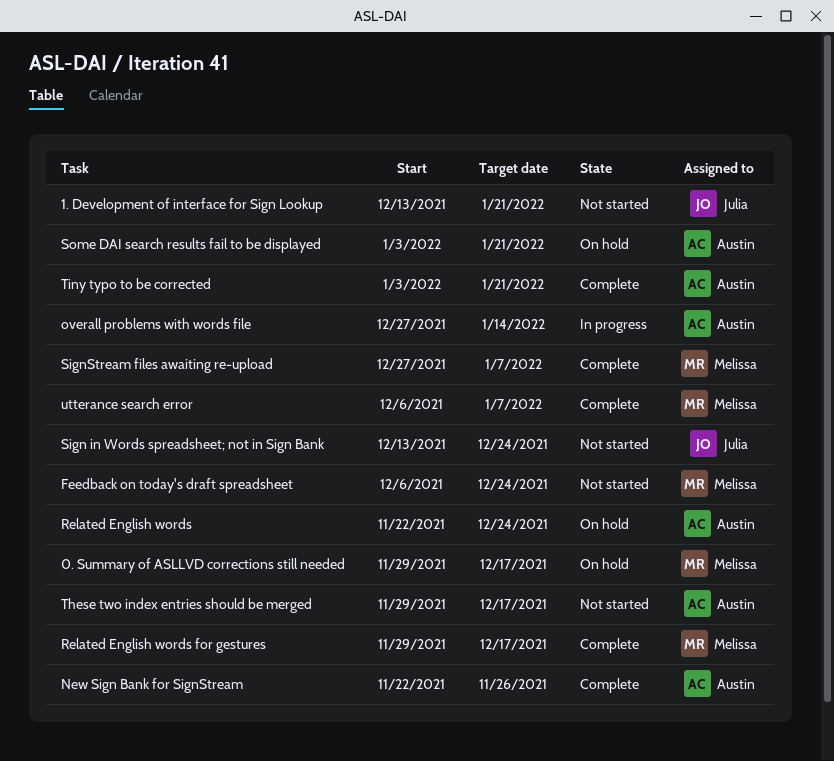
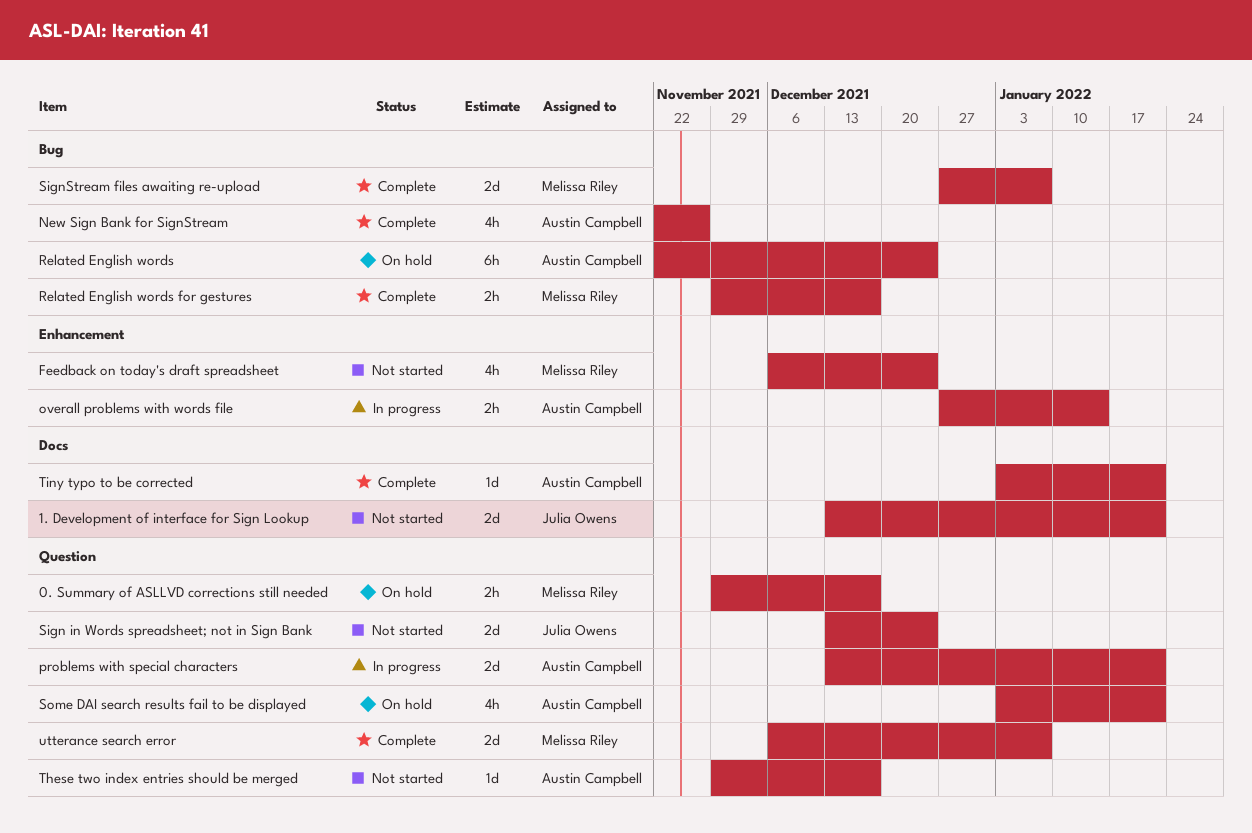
problems with special characters: none -> present

